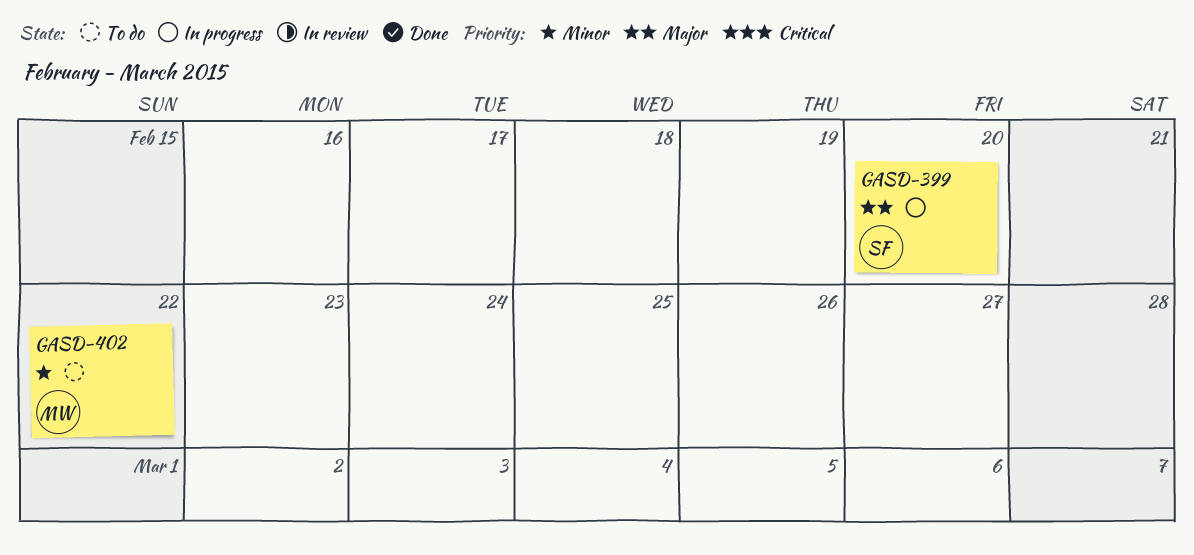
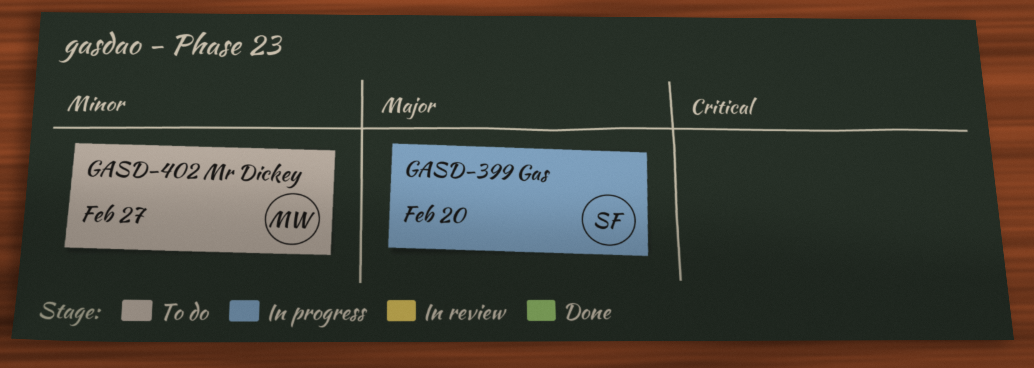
GASD-402, due: Feb 22 -> Feb 27

